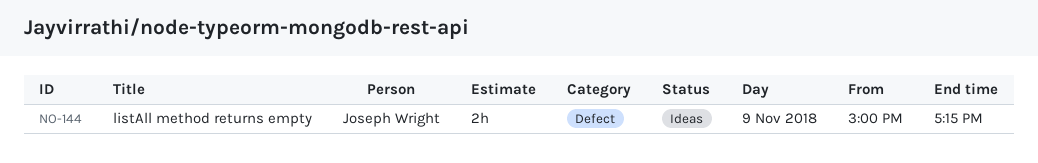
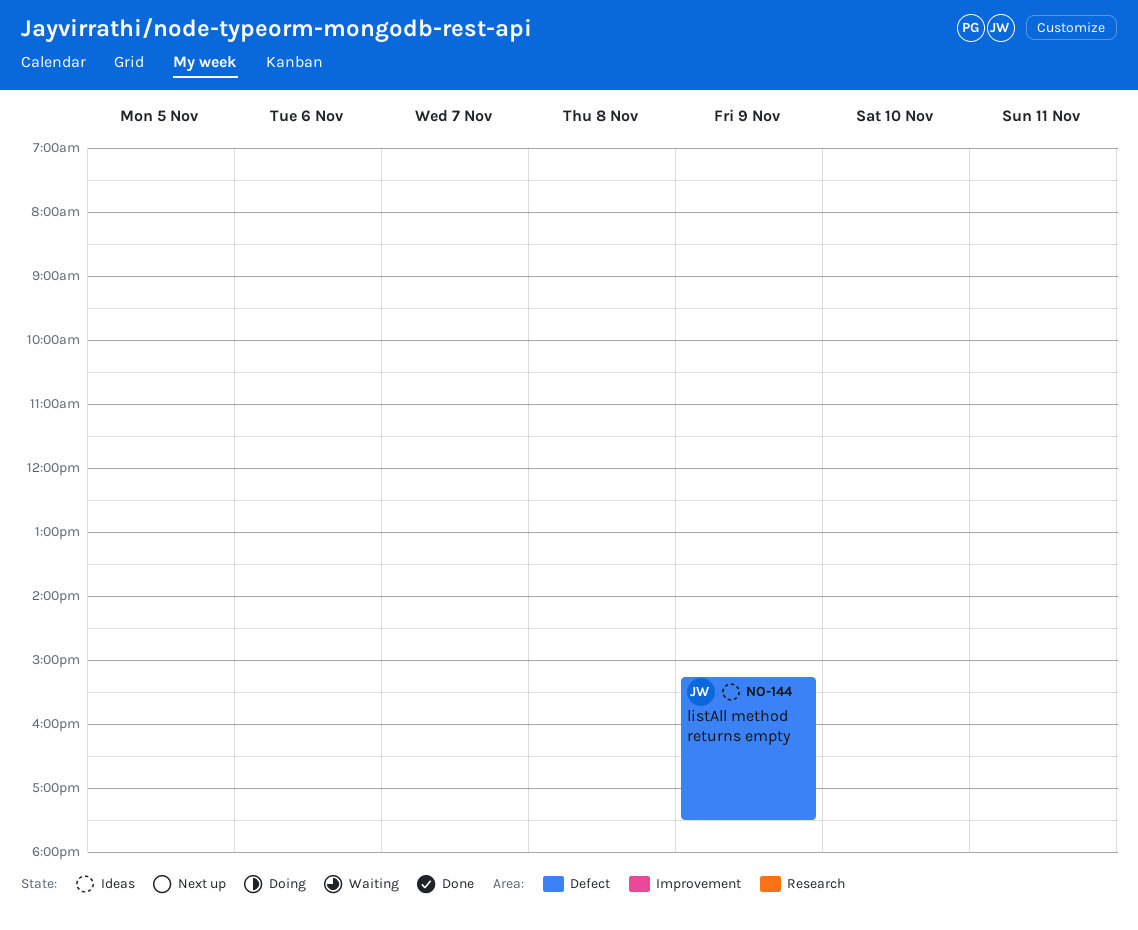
NO-144, begins: 15:00 -> 15:15
NO-144, ends: 17:15 -> 17:30

